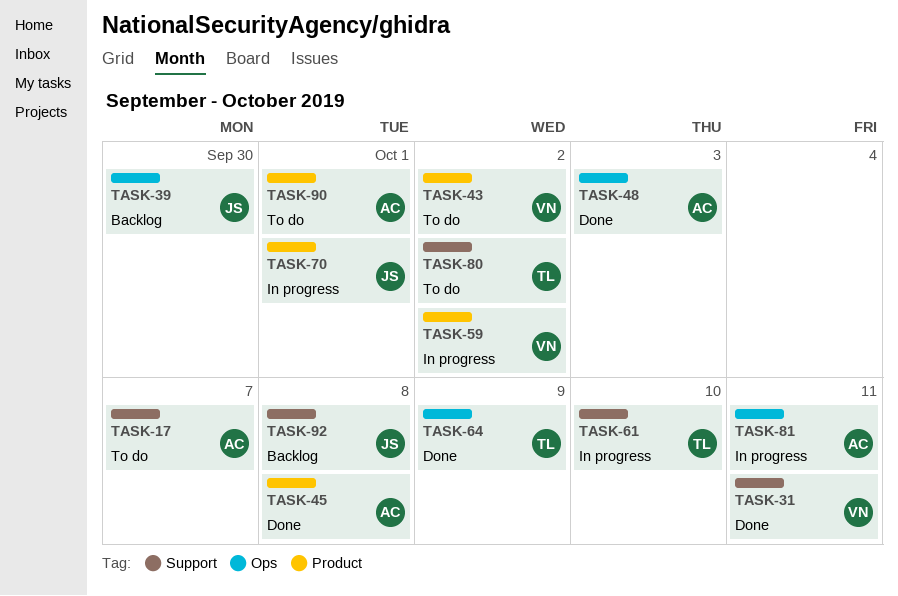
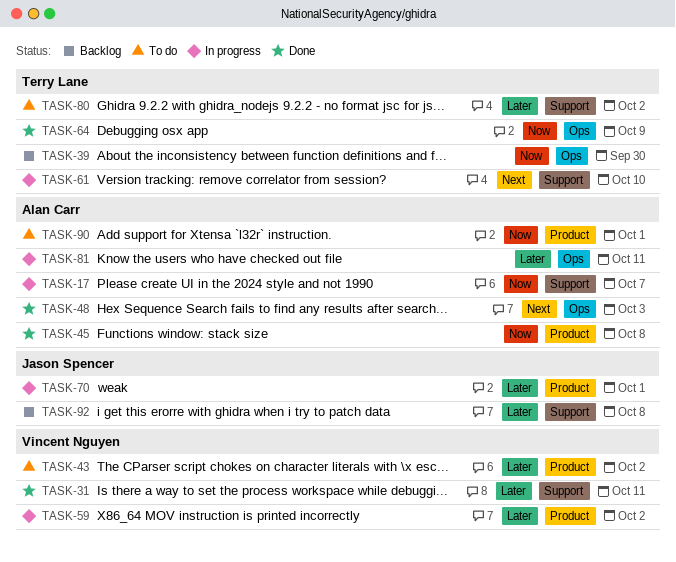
TASK-17, status: To do -> In progress
TASK-39, owner: Jason Spencer -> Terry Lane

